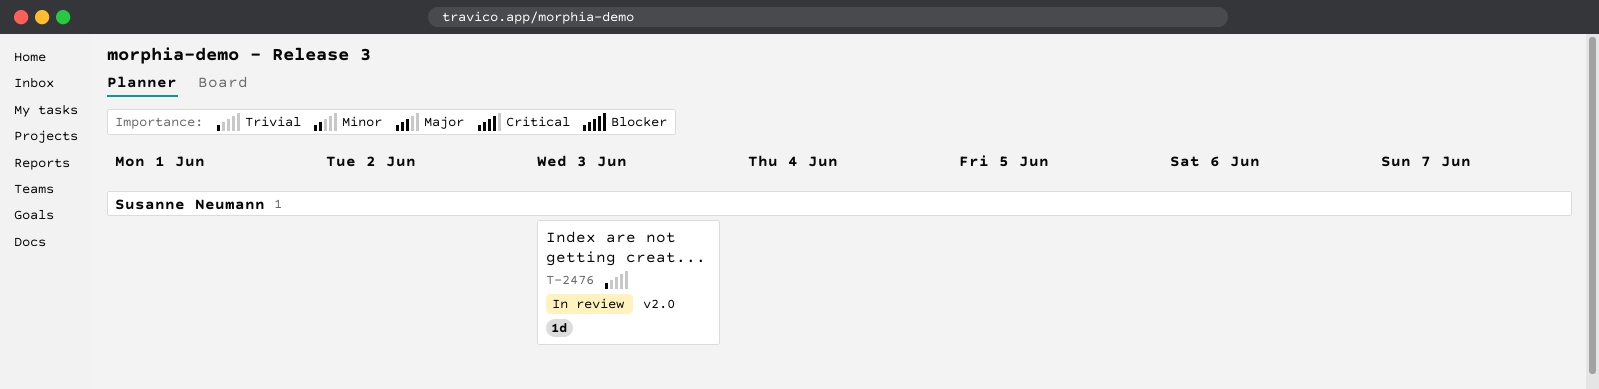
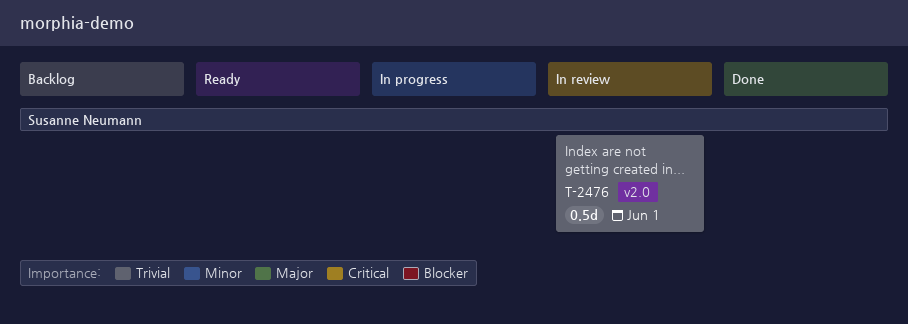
T-2476, estimate: 1d -> 0.5d
T-2476, due: Jun 3 -> Jun 1

